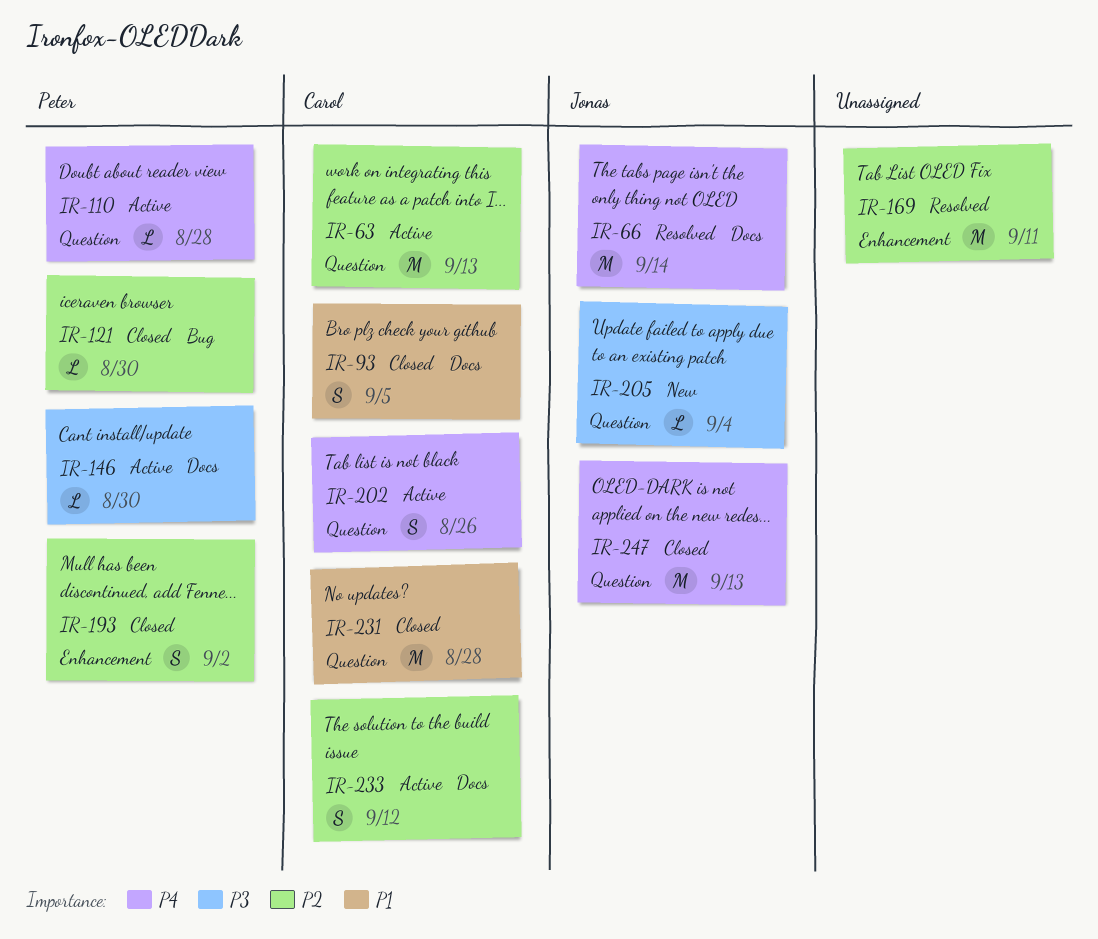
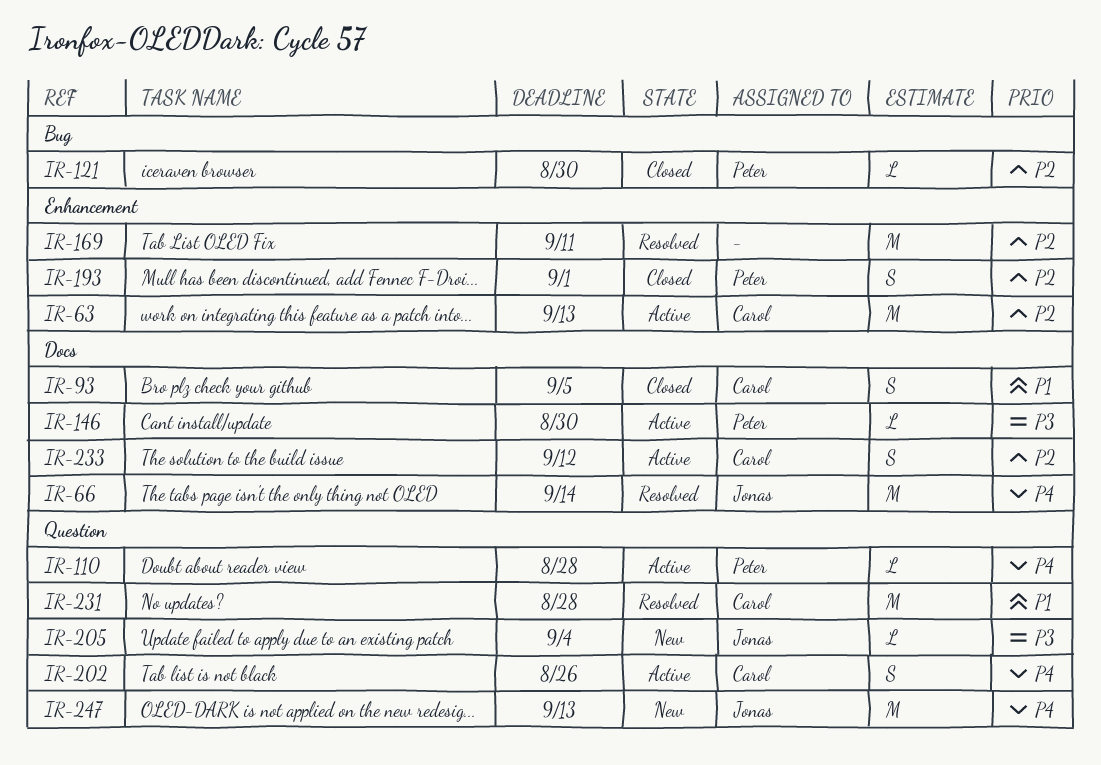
IR-63, label: Question -> Enhancement
IR-193, due: Sep 2 -> Sep 1
IR-231, status: Closed -> Resolved
IR-247, status: Closed -> New

